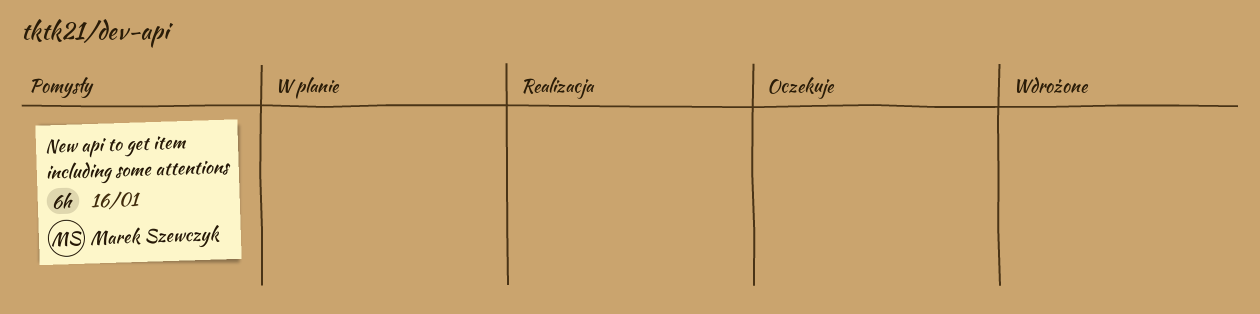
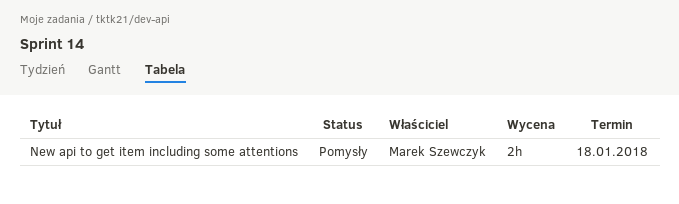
New api to get item including some attentions, estimate: 6h -> 2h
New api to get item including some attentions, due: Jan 16 -> Jan 18

